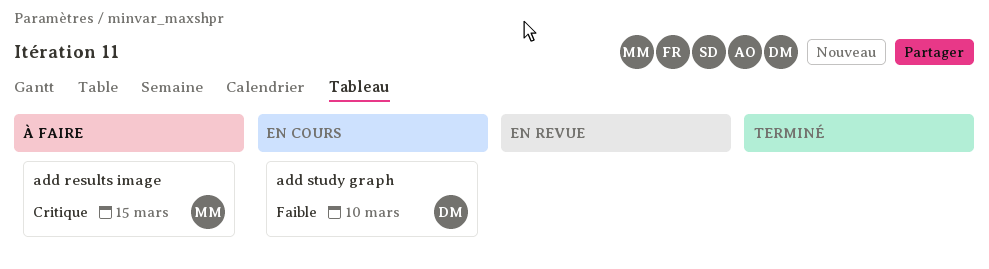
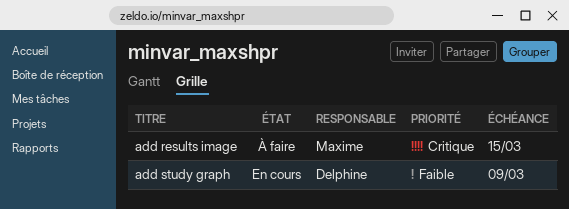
add study graph, due: Mar 10 -> Mar 9

